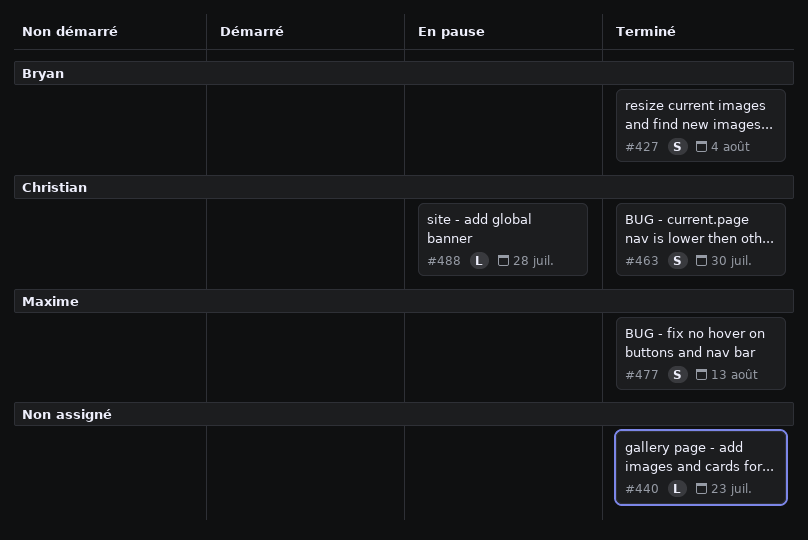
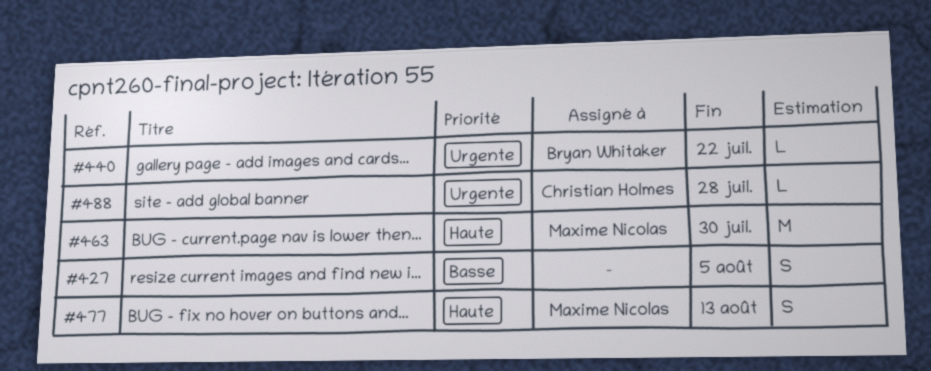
#427, owner: Bryan Whitaker -> none
#427, due: Aug 4 -> Aug 5
#440, owner: none -> Bryan Whitaker
#440, due: Jul 23 -> Jul 22
#463, owner: Christian Holmes -> Maxime Nicolas
#463, estimate: S -> M

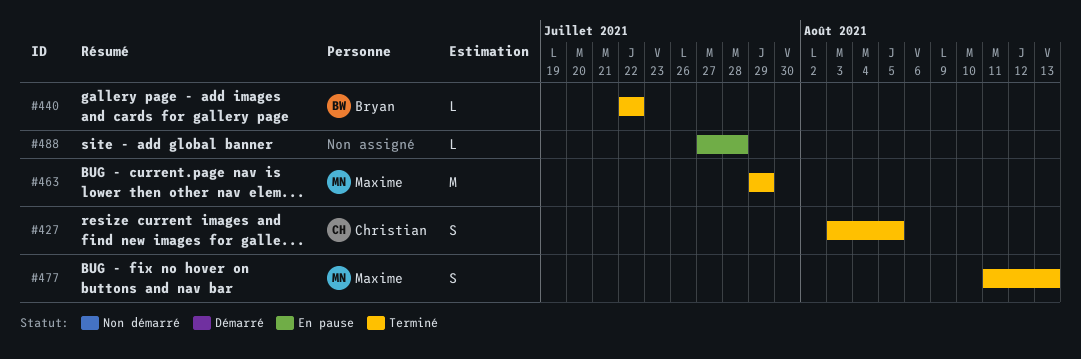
#427, owner: none -> Christian Holmes
#463, due: Jul 30 -> Jul 29
#488, owner: Christian Holmes -> none

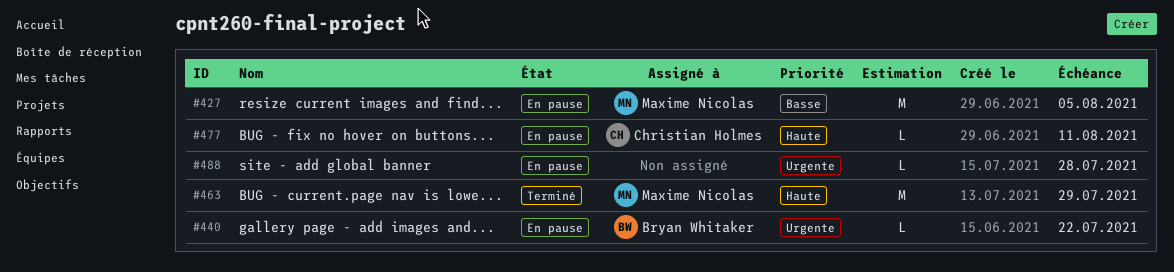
#427, status: Terminé -> En pause
#427, owner: Christian Holmes -> Maxime Nicolas
#427, estimate: S -> M
#440, status: Terminé -> En pause
#477, status: Terminé -> En pause
#477, owner: Maxime Nicolas -> Christian Holmes
#477, estimate: S -> L
#477, due: Aug 13 -> Aug 11

